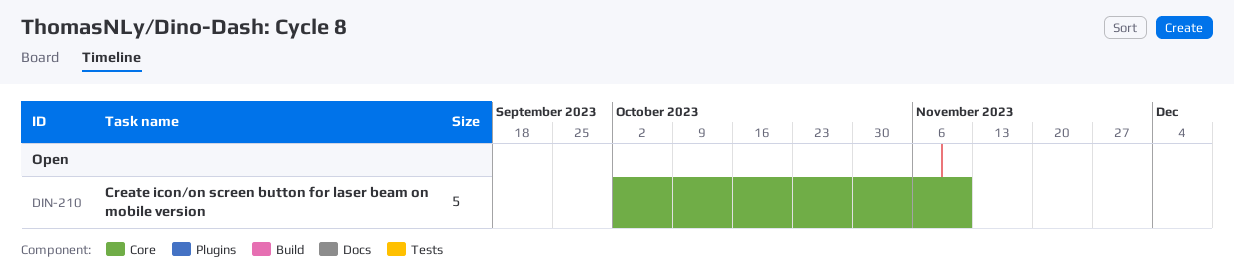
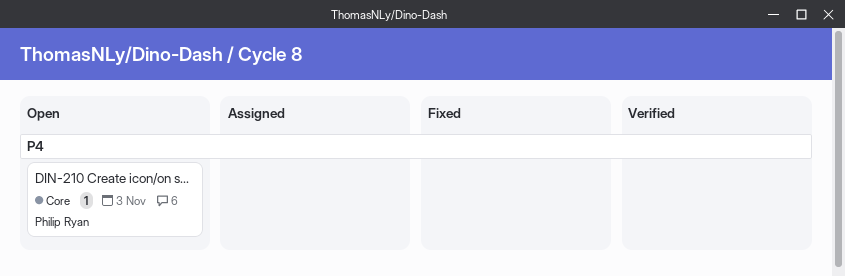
DIN-210, estimate: 5 -> 1
DIN-210, due: Nov 10 -> Nov 3

